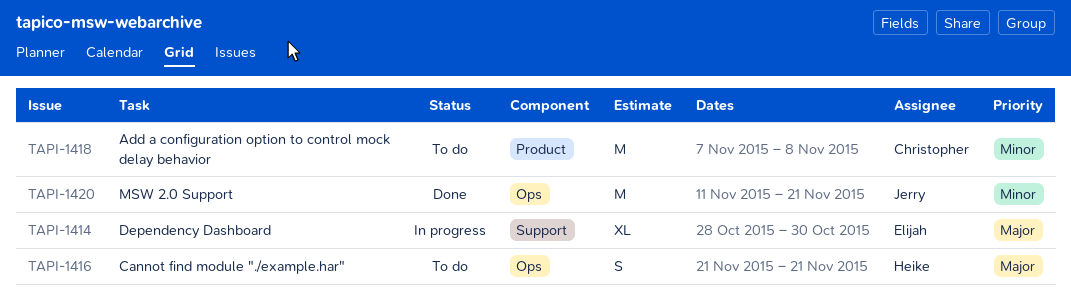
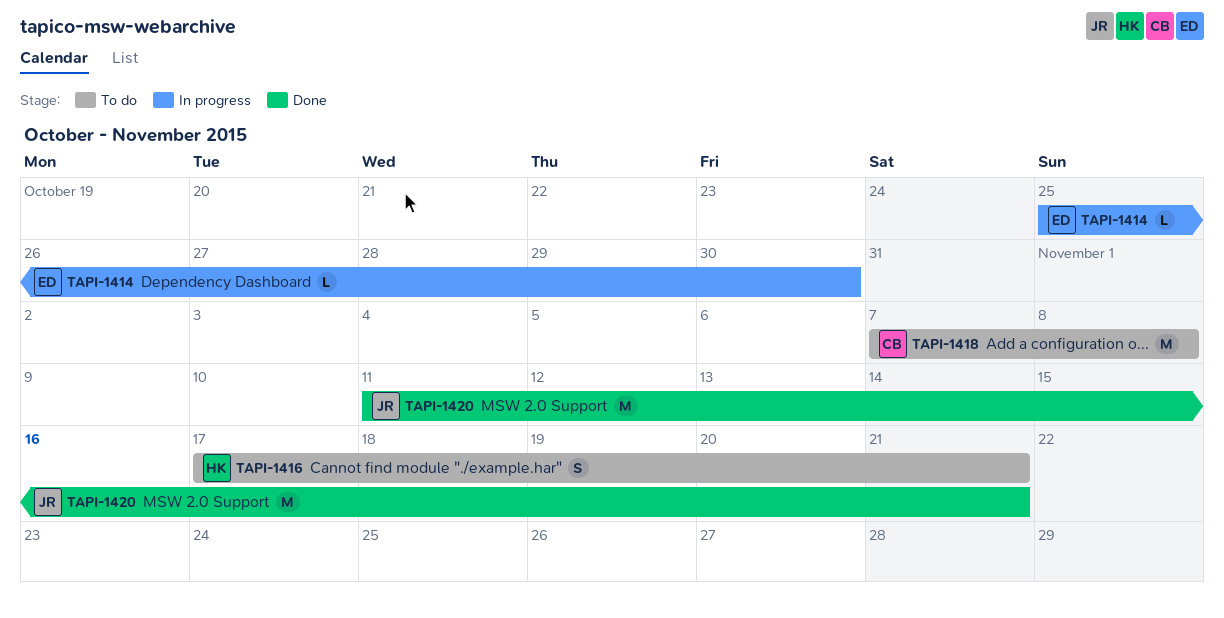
TAPI-1414, estimate: XL -> L
TAPI-1414, start: Oct 28 -> Oct 25
TAPI-1416, start: Nov 21 -> Nov 17

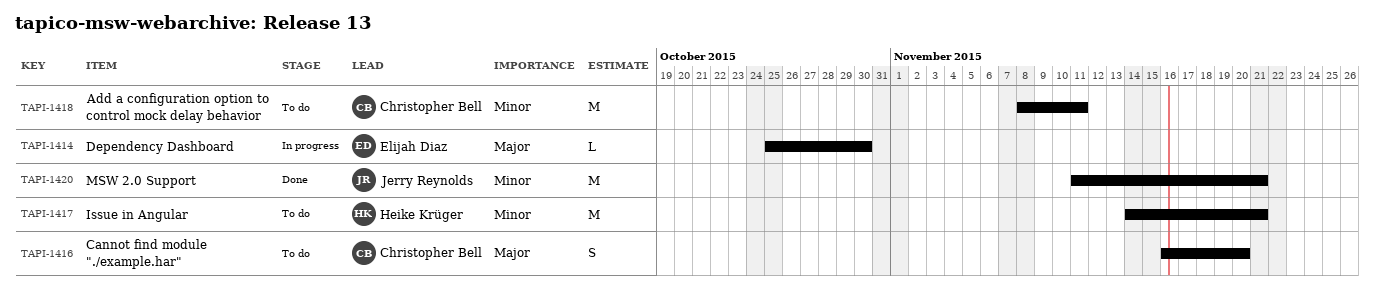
TAPI-1416, owner: Heike Krüger -> Christopher Bell
TAPI-1416, start: Nov 17 -> Nov 16
TAPI-1416, due: Nov 21 -> Nov 20
TAPI-1417: none -> present
TAPI-1418, start: Nov 7 -> Nov 8
TAPI-1418, due: Nov 8 -> Nov 11

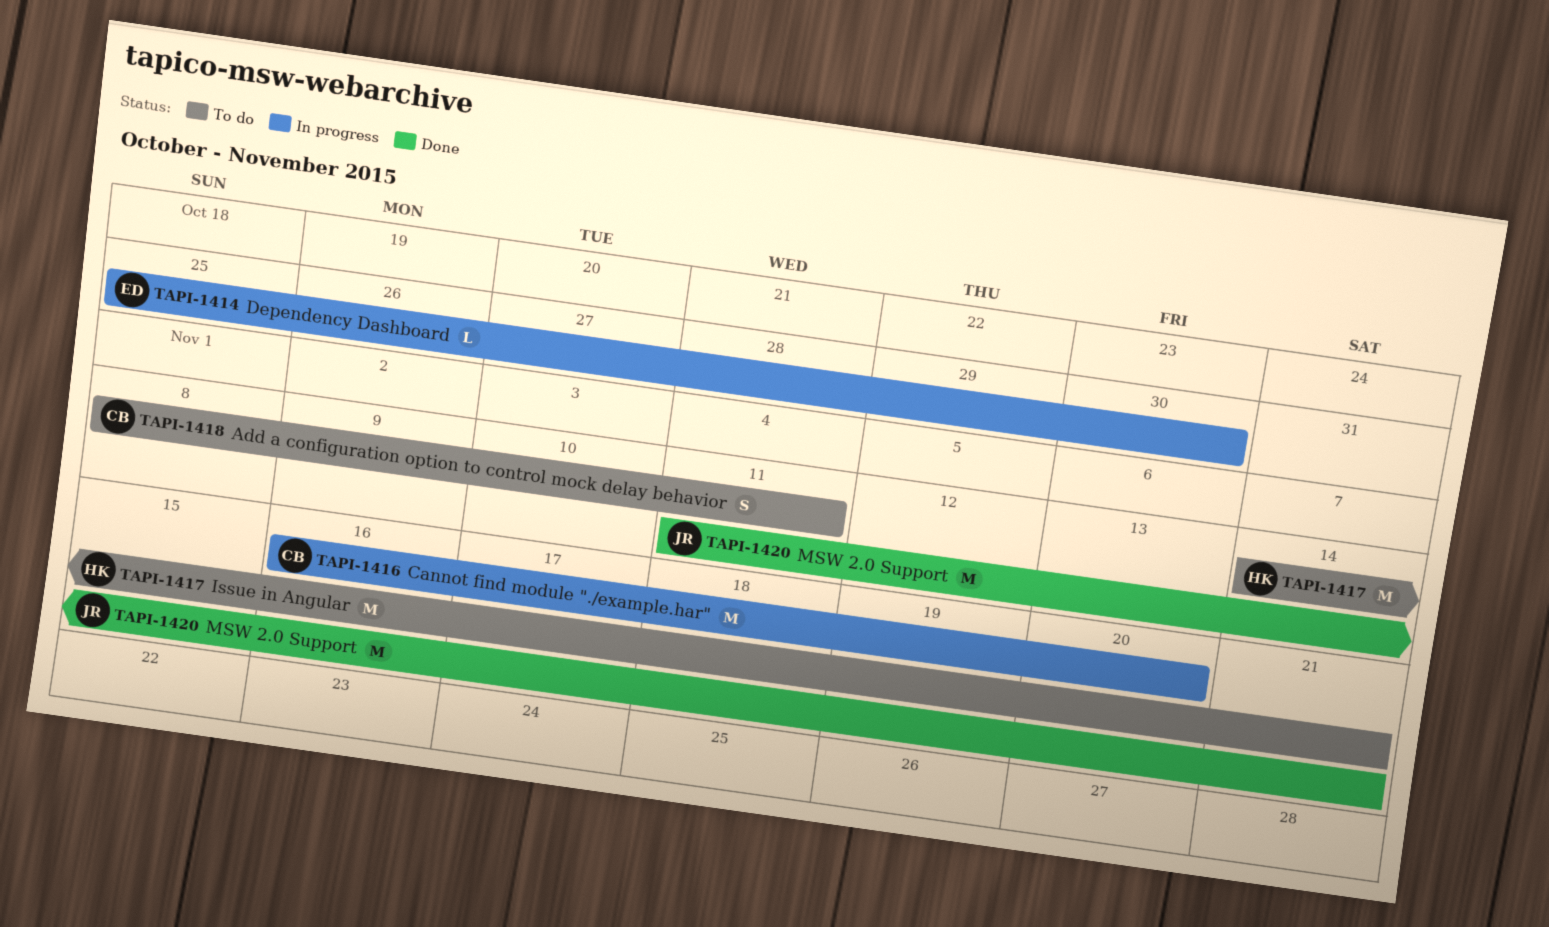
TAPI-1416, status: To do -> In progress
TAPI-1416, estimate: S -> M
TAPI-1418, estimate: M -> S

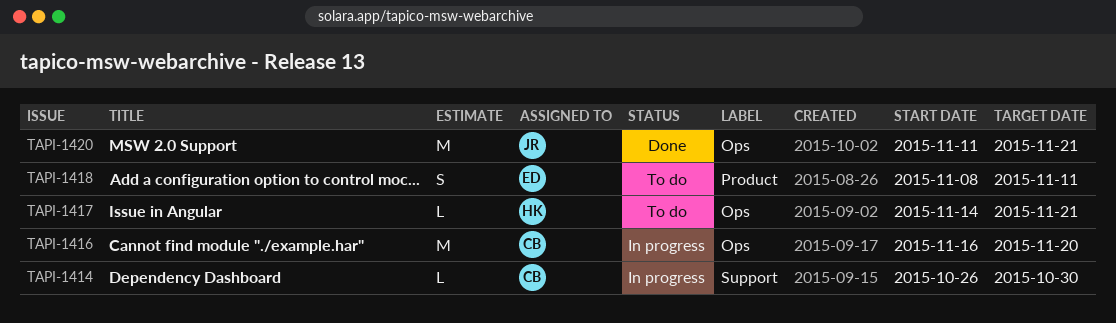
TAPI-1414, owner: ED -> CB
TAPI-1414, start: Oct 25 -> Oct 26
TAPI-1417, estimate: M -> L
TAPI-1418, owner: CB -> ED

